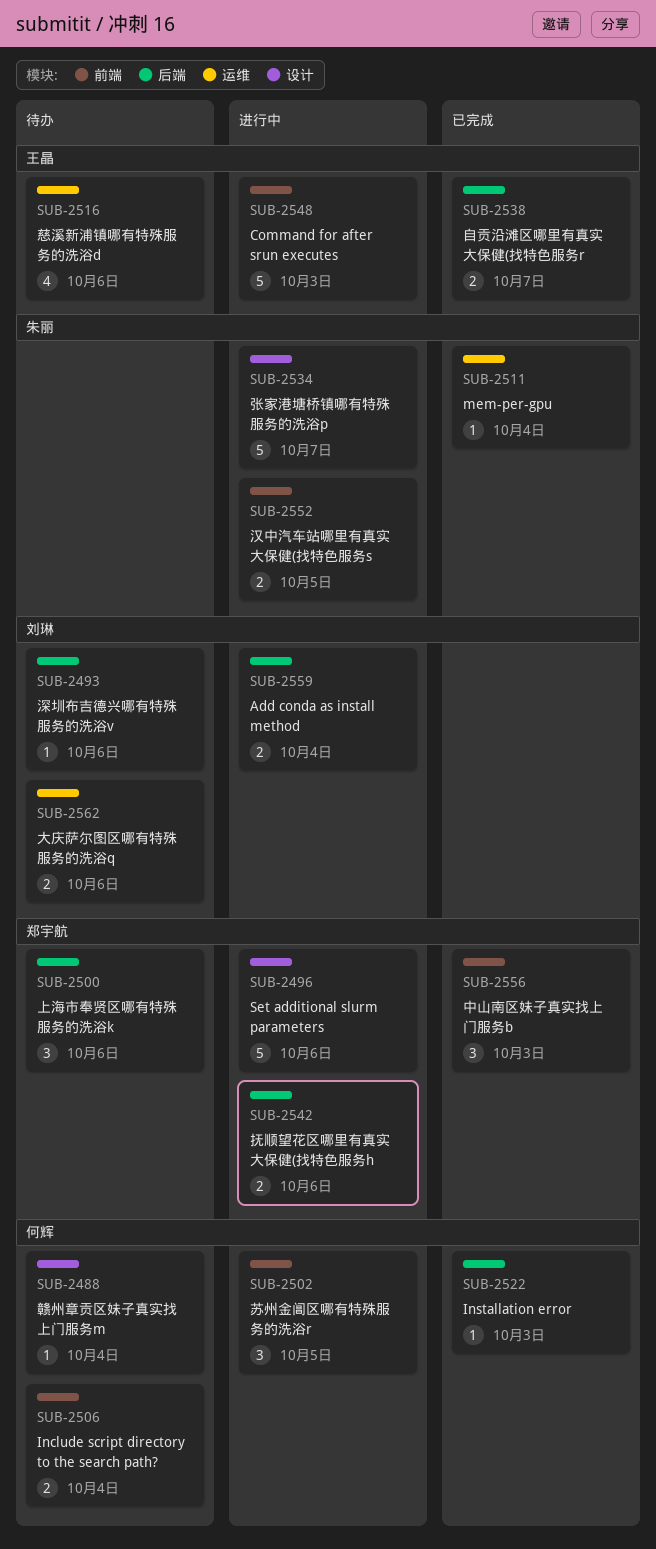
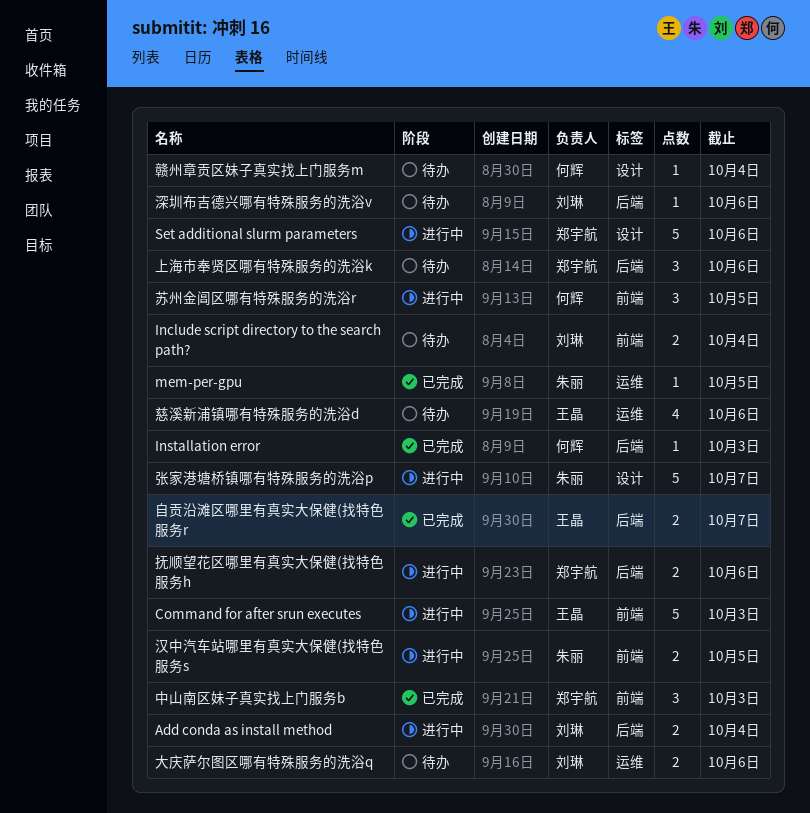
Include script directory to the search path?, owner: 何辉 -> 刘琳
mem-per-gpu, due: Oct 4 -> Oct 5

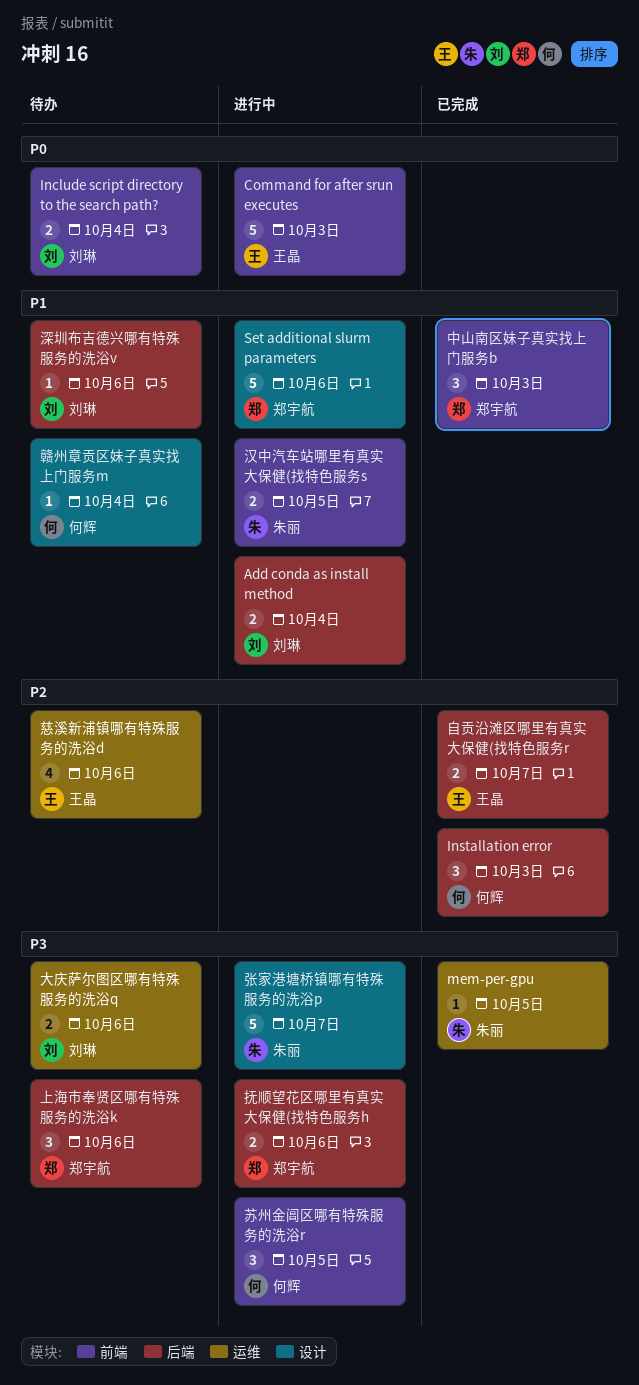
Installation error, estimate: 1 -> 3

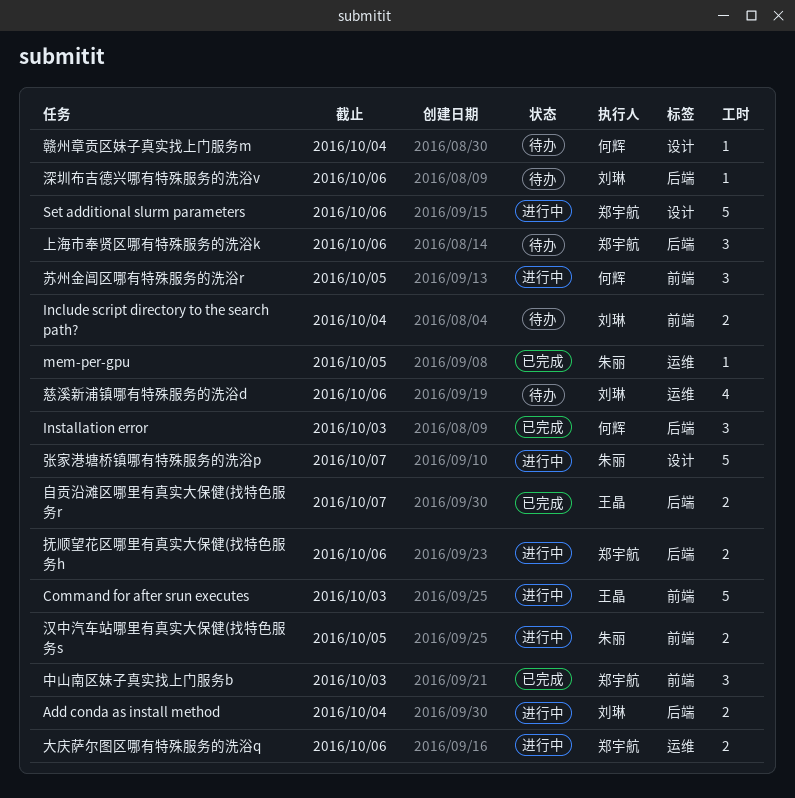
大庆萨尔图区哪有特殊服务的洗浴q, status: 待办 -> 进行中
大庆萨尔图区哪有特殊服务的洗浴q, owner: 刘琳 -> 郑宇航
慈溪新浦镇哪有特殊服务的洗浴d, owner: 王晶 -> 刘琳

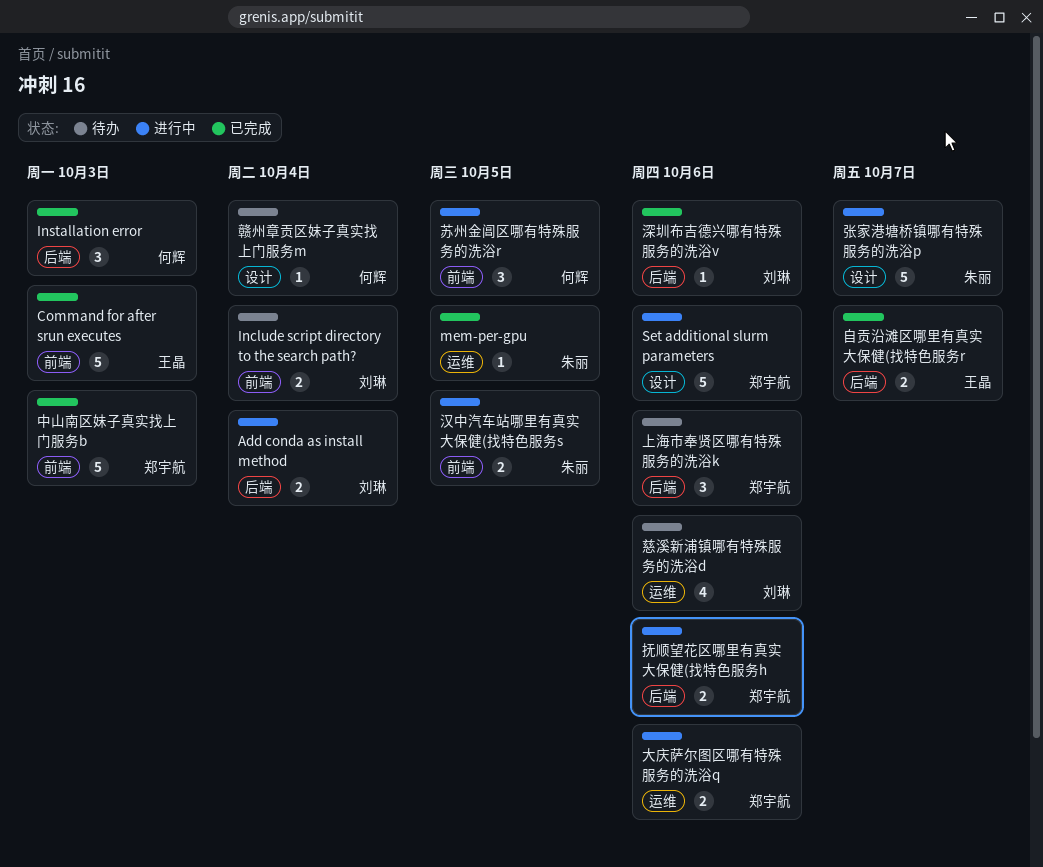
Command for after srun executes, status: 进行中 -> 已完成
中山南区妹子真实找上门服务b, estimate: 3 -> 5
深圳布吉德兴哪有特殊服务的洗浴v, status: 待办 -> 已完成

